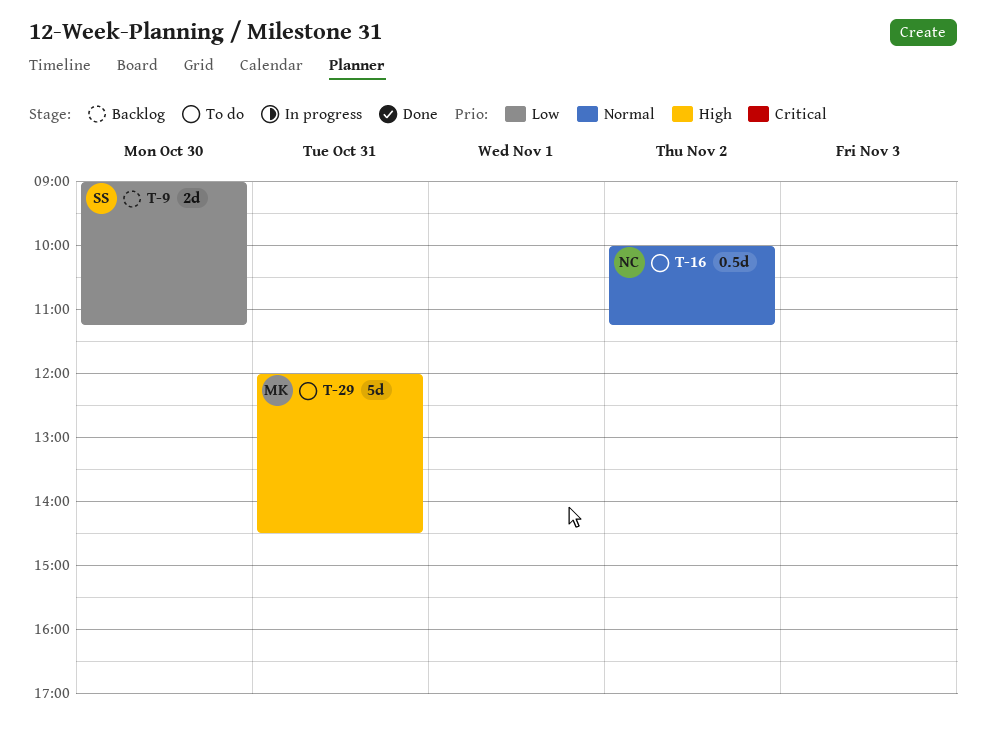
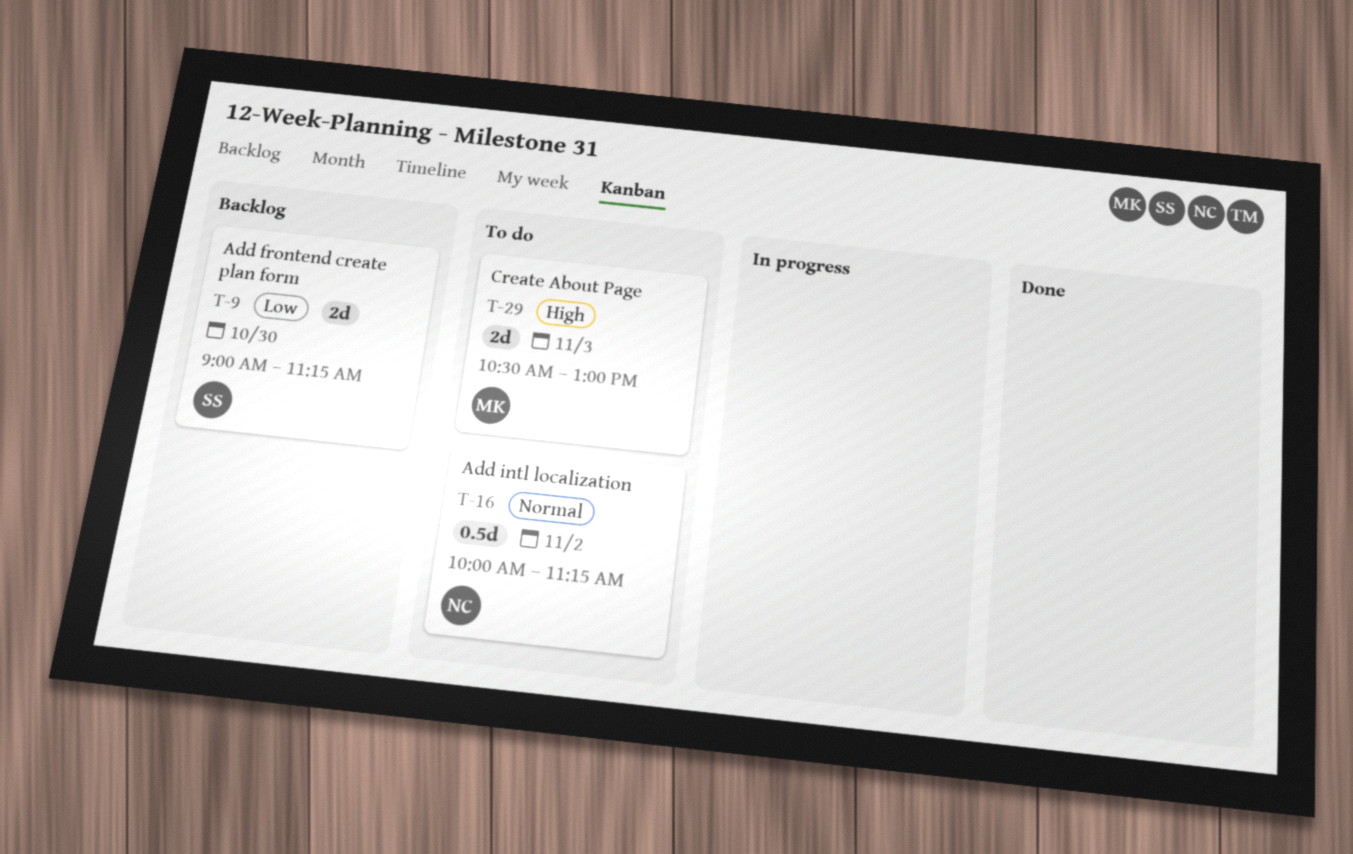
T-29, estimate: 5d -> 2d
T-29, day: Oct 31 -> Nov 3
T-29, begins: 12:00 -> 10:30
T-29, ends: 14:30 -> 13:00

